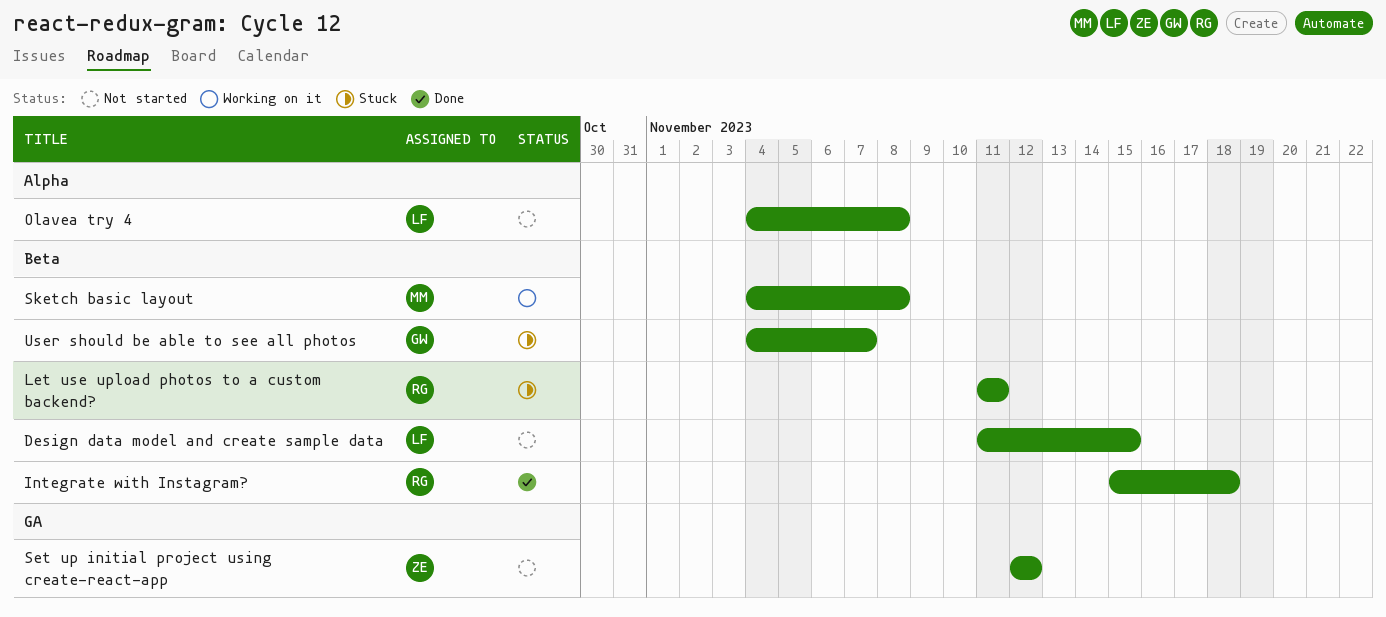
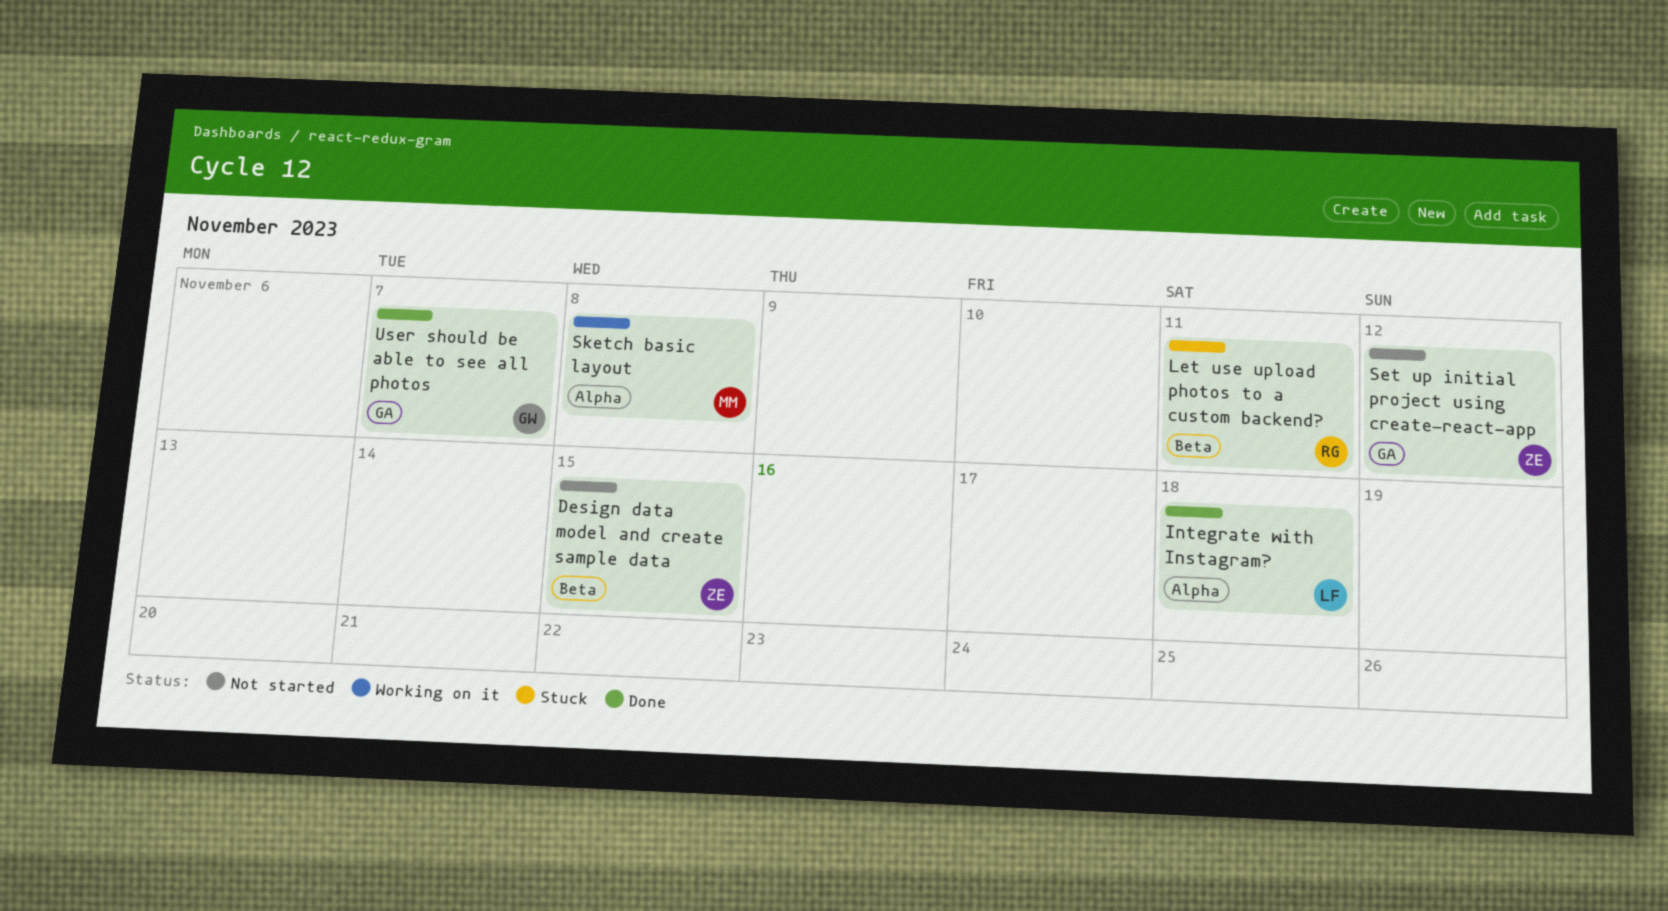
Design data model and create sample data, owner: LF -> ZE
Integrate with Instagram?, owner: RG -> LF
Integrate with Instagram?, label: Beta -> Alpha
Olavea try 4: present -> none
Sketch basic layout, label: Beta -> Alpha
User should be able to see all photos, status: Stuck -> Done
User should be able to see all photos, label: Beta -> GA

